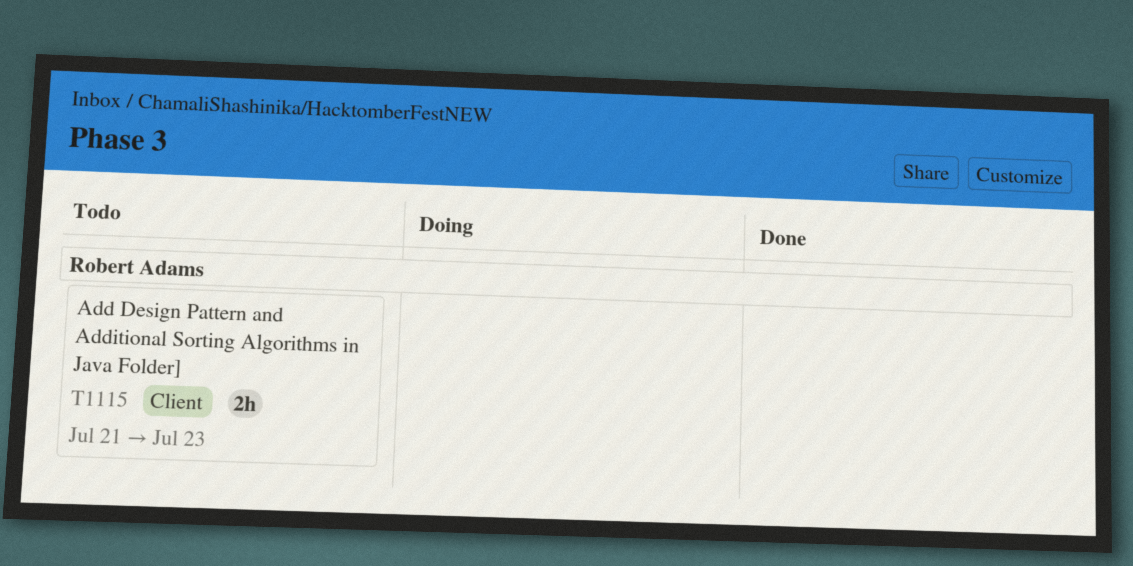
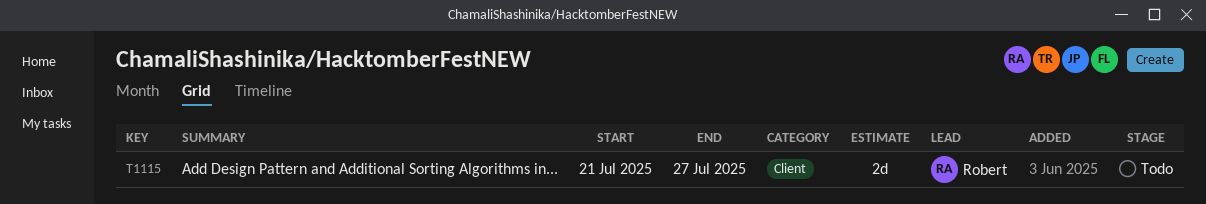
T1115, estimate: 2h -> 2d
T1115, due: Jul 23 -> Jul 27

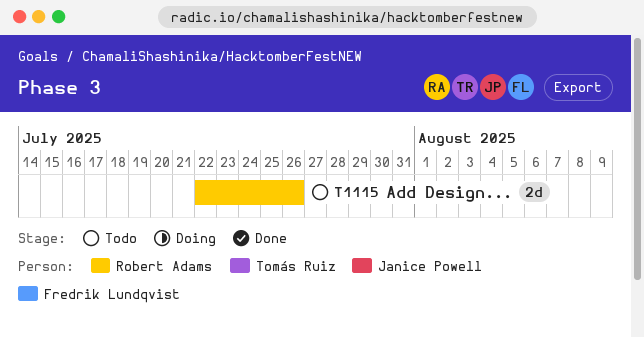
T1115, start: Jul 21 -> Jul 22
T1115, due: Jul 27 -> Jul 26

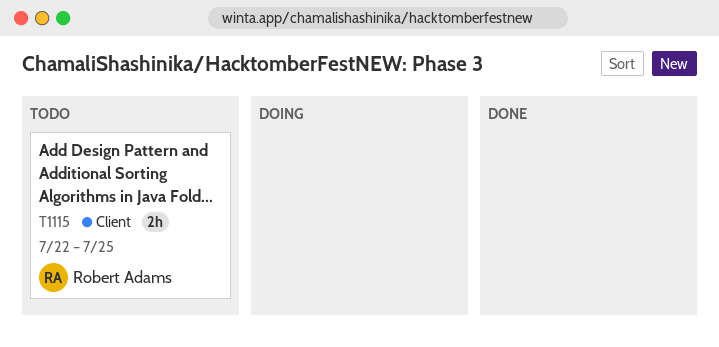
T1115, estimate: 2d -> 2h
T1115, due: Jul 26 -> Jul 25

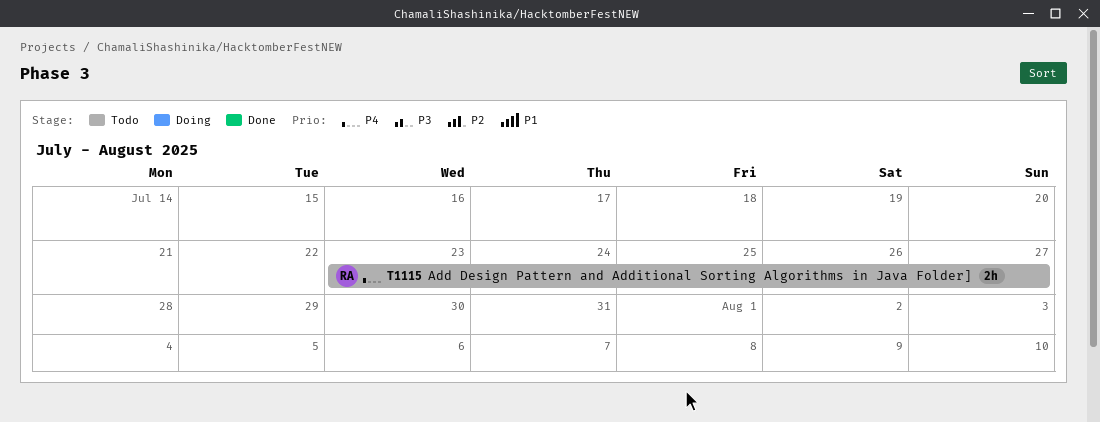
T1115, start: Jul 22 -> Jul 23
T1115, due: Jul 25 -> Jul 27

